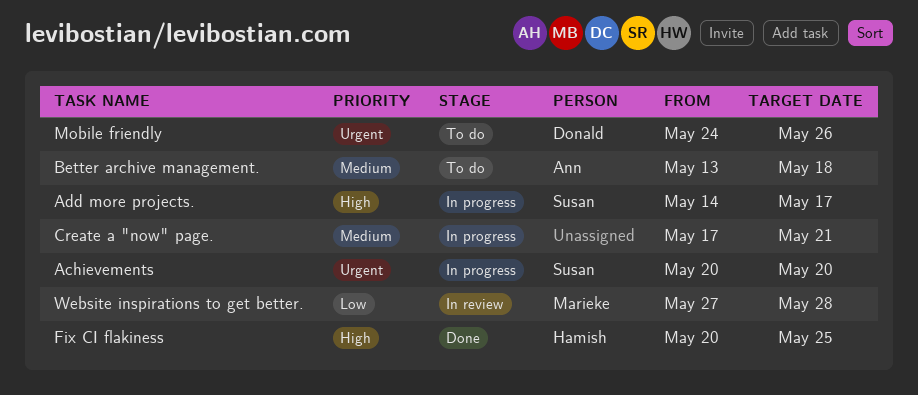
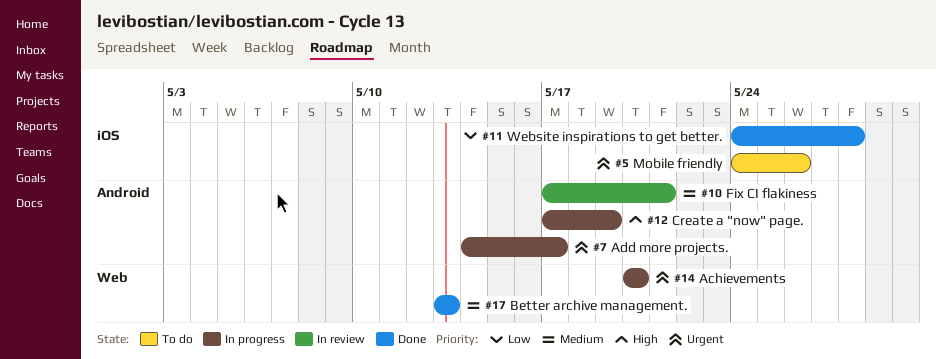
Add more projects., priority: High -> Urgent
Better archive management., status: To do -> Done
Better archive management., due: May 18 -> May 13
Create a "now" page., priority: Medium -> High
Create a "now" page., due: May 21 -> May 19
Fix CI flakiness, status: Done -> In review
Fix CI flakiness, priority: High -> Medium
Fix CI flakiness, start: May 20 -> May 17
Fix CI flakiness, due: May 25 -> May 21
Website inspirations to get better., status: In review -> Done
Website inspirations to get better., start: May 27 -> May 24

